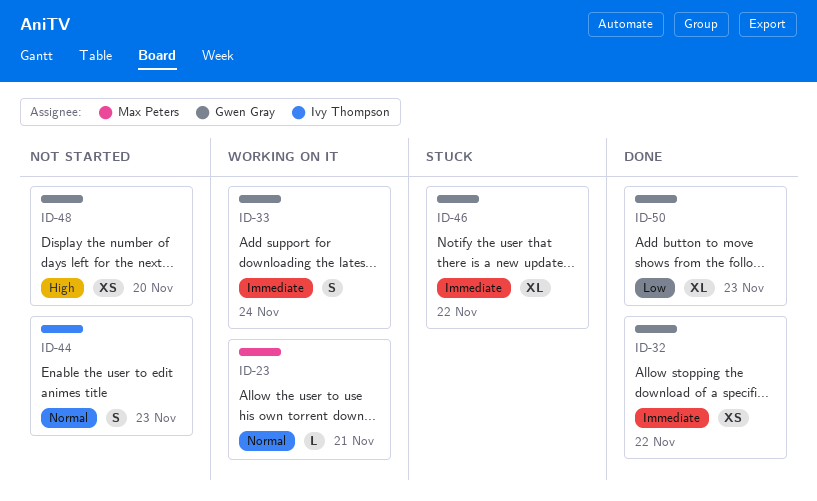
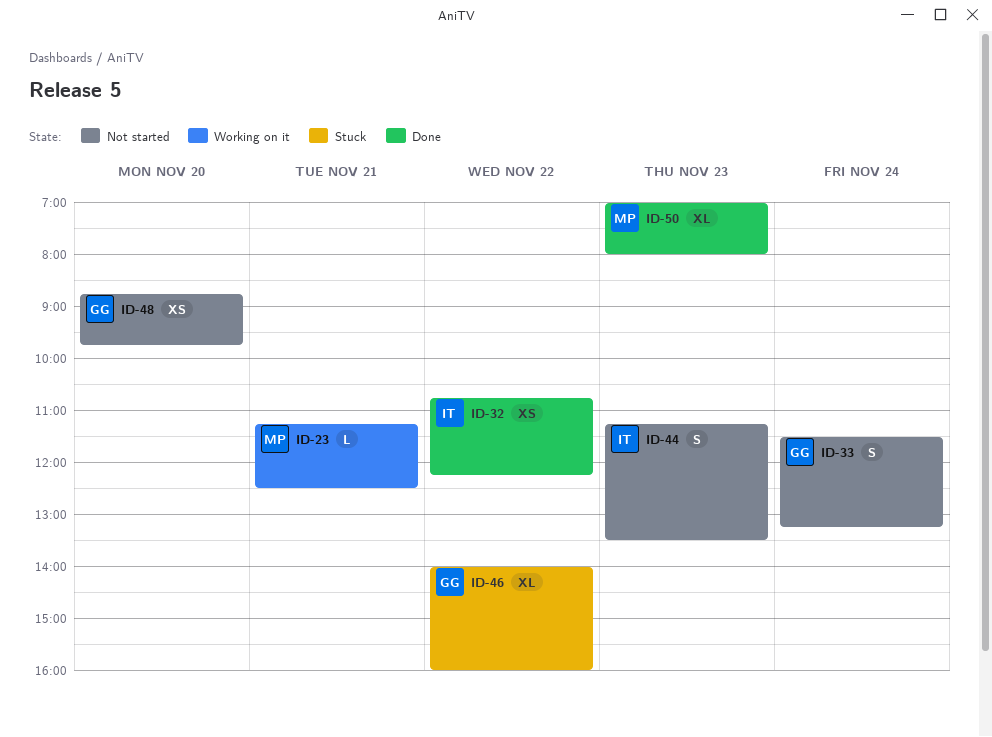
ID-32, owner: Gwen Gray -> Ivy Thompson
ID-33, status: Working on it -> Not started
ID-50, owner: Gwen Gray -> Max Peters

